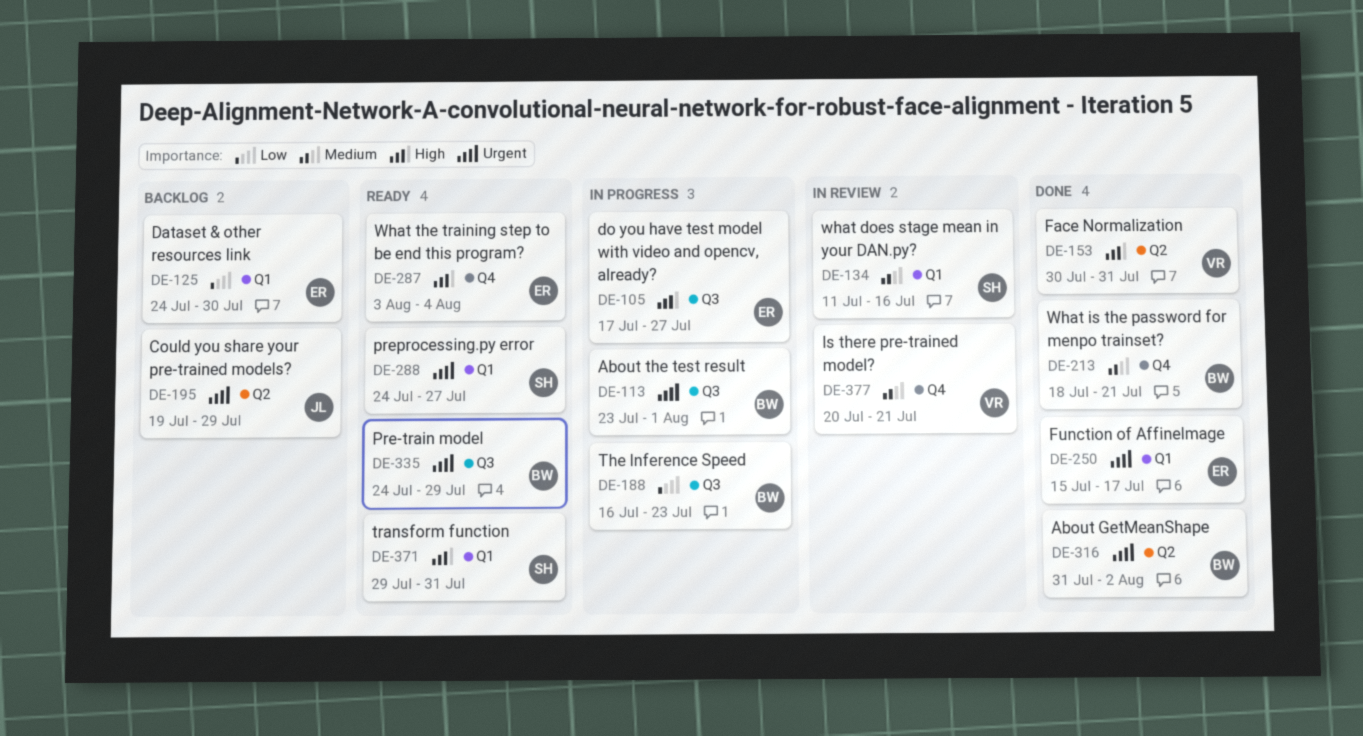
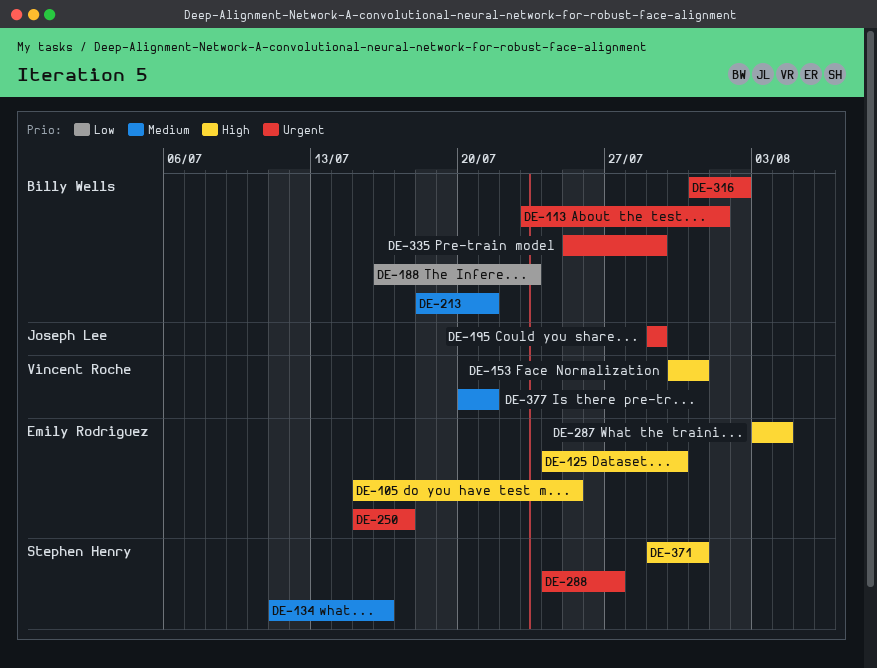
DE-105, start: Jul 17 -> Jul 15
DE-105, due: Jul 27 -> Jul 25
DE-125, priority: Low -> High
DE-195, start: Jul 19 -> Jul 29
DE-335, start: Jul 24 -> Jul 25

